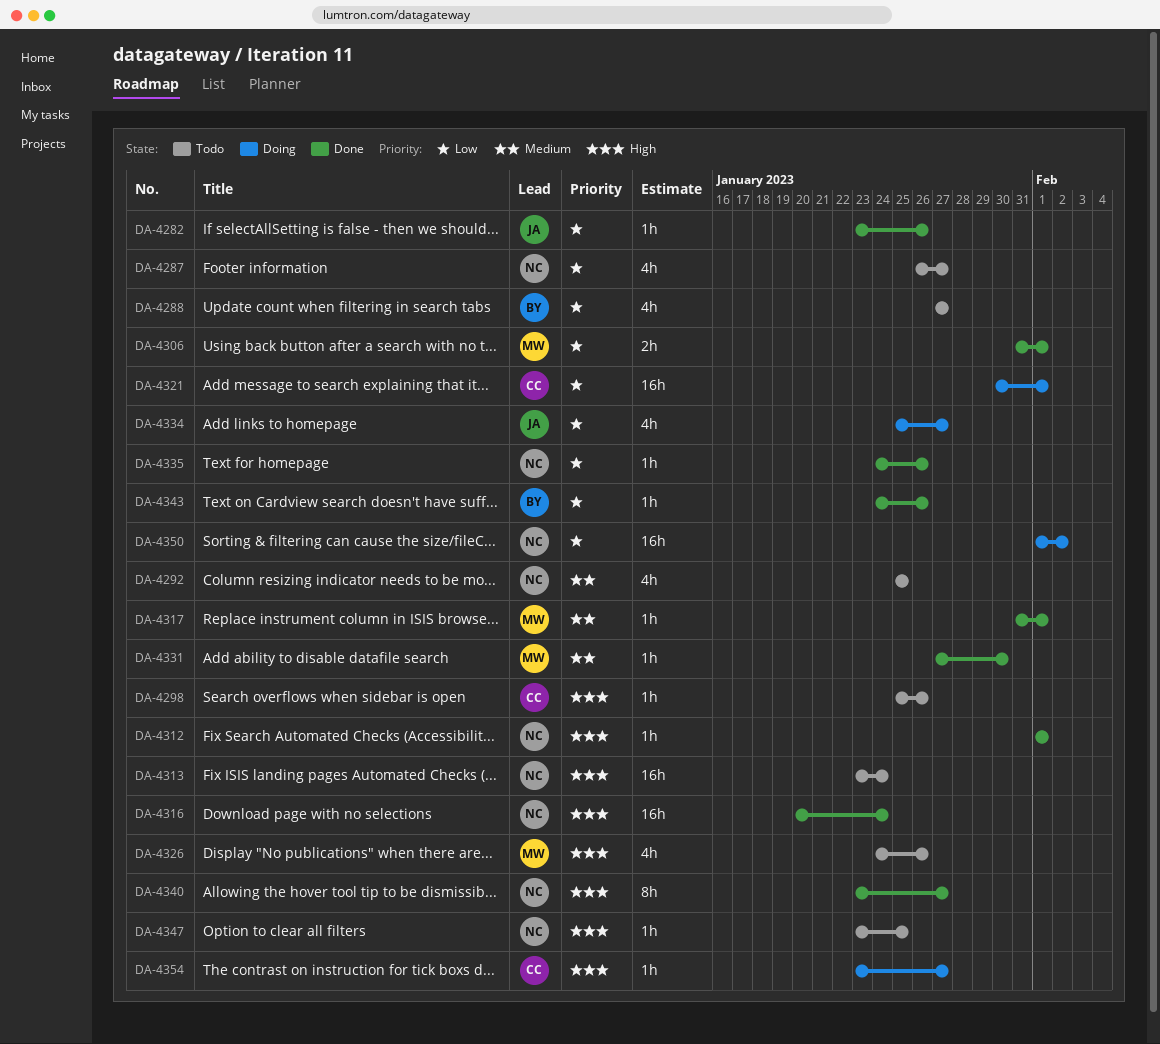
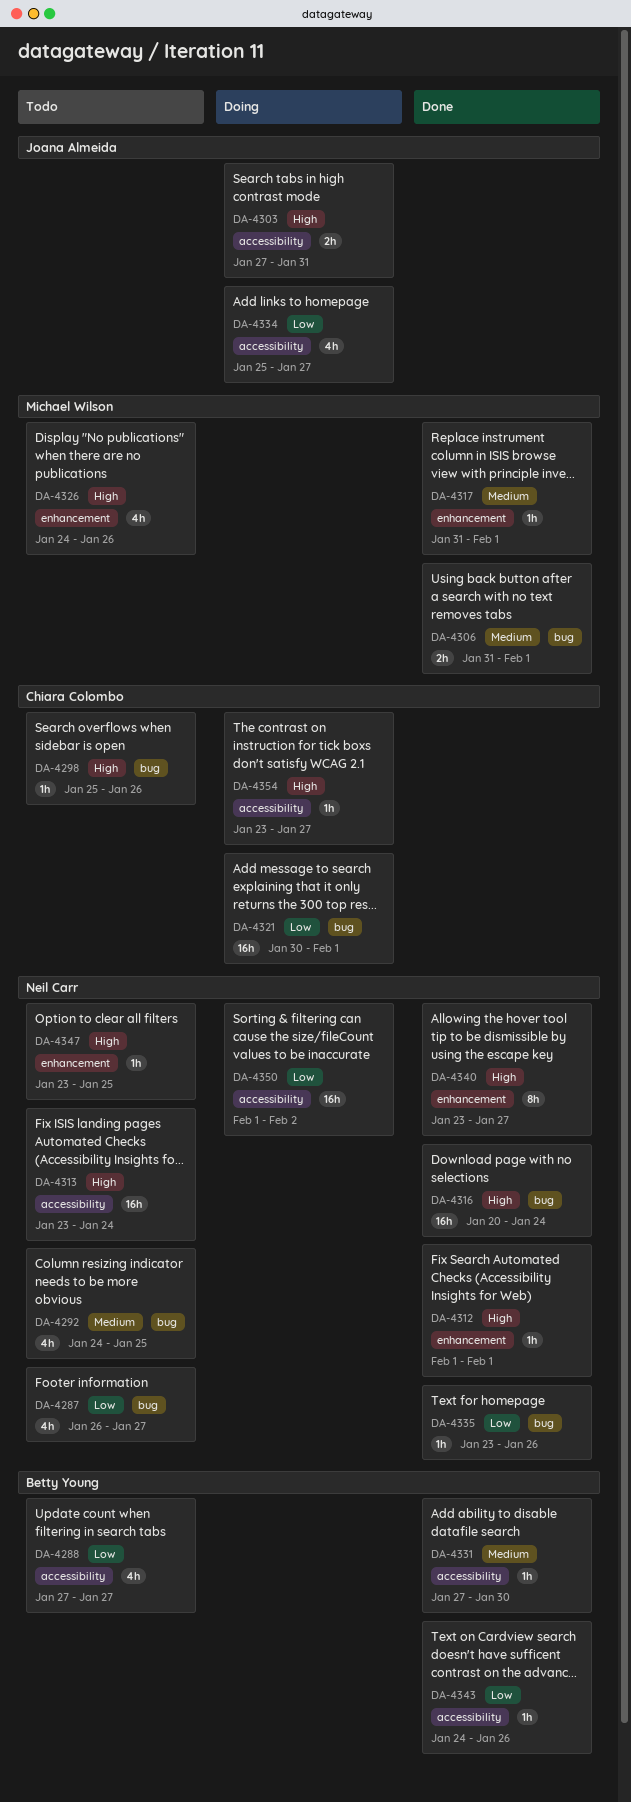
DA-4282: present -> none
DA-4292, start: Jan 25 -> Jan 24
DA-4303: none -> present
DA-4306, priority: Low -> Medium
DA-4331, owner: Michael Wilson -> Betty Young
DA-4335, start: Jan 24 -> Jan 23

